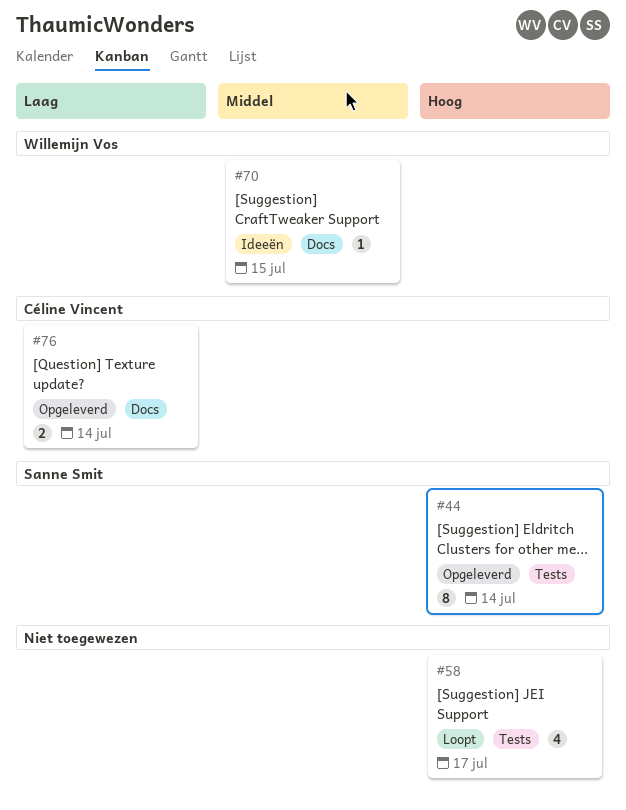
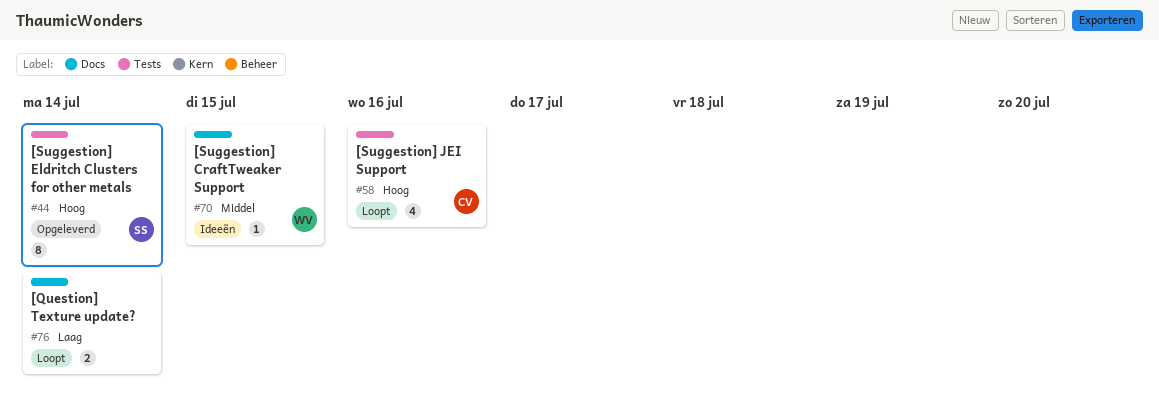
#58, owner: none -> Céline Vincent
#58, due: Jul 17 -> Jul 16
#76, status: Opgeleverd -> Loopt
#76, owner: Céline Vincent -> none

